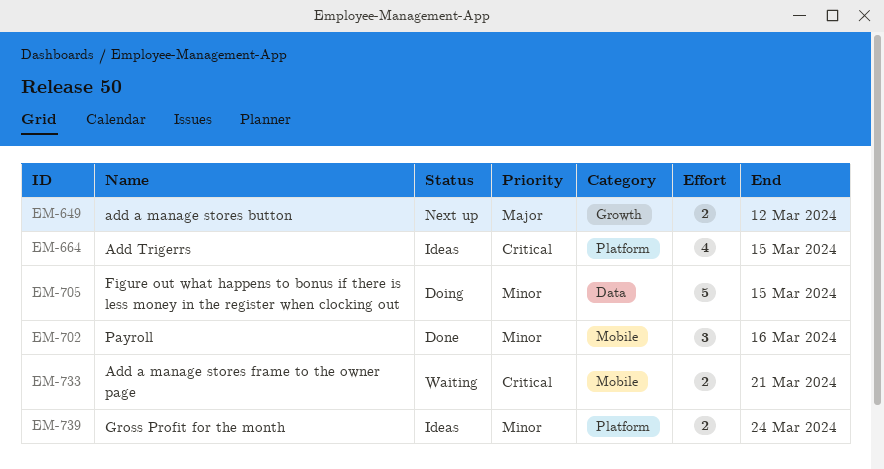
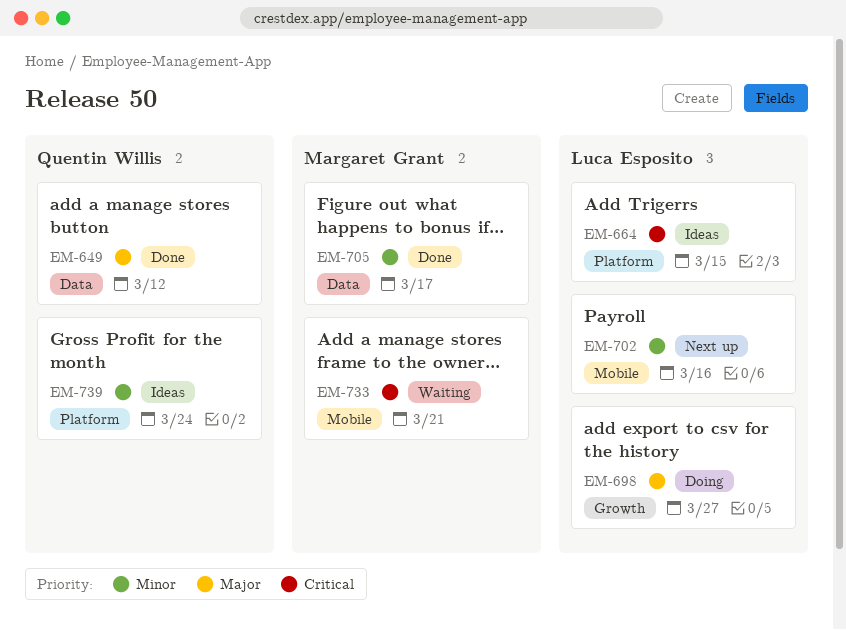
EM-649, status: Next up -> Done
EM-649, label: Growth -> Data
EM-698: none -> present
EM-702, status: Done -> Next up
EM-705, status: Doing -> Done
EM-705, due: Mar 15 -> Mar 17

